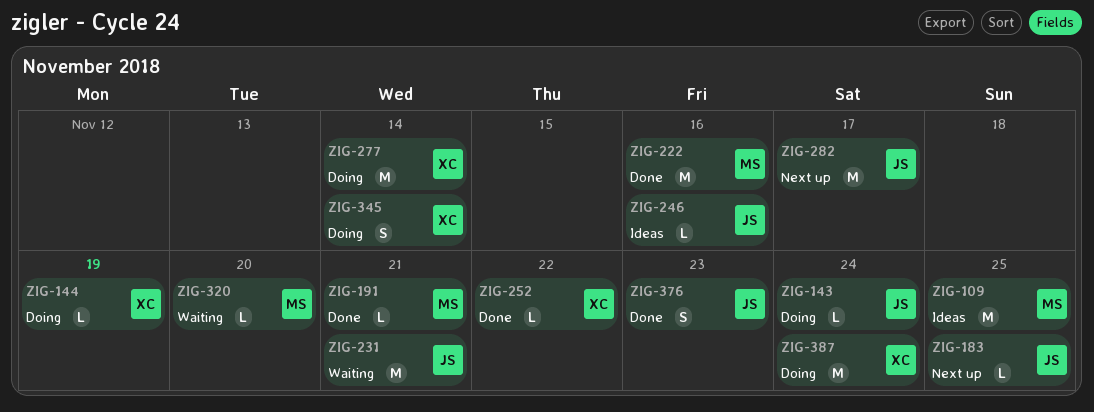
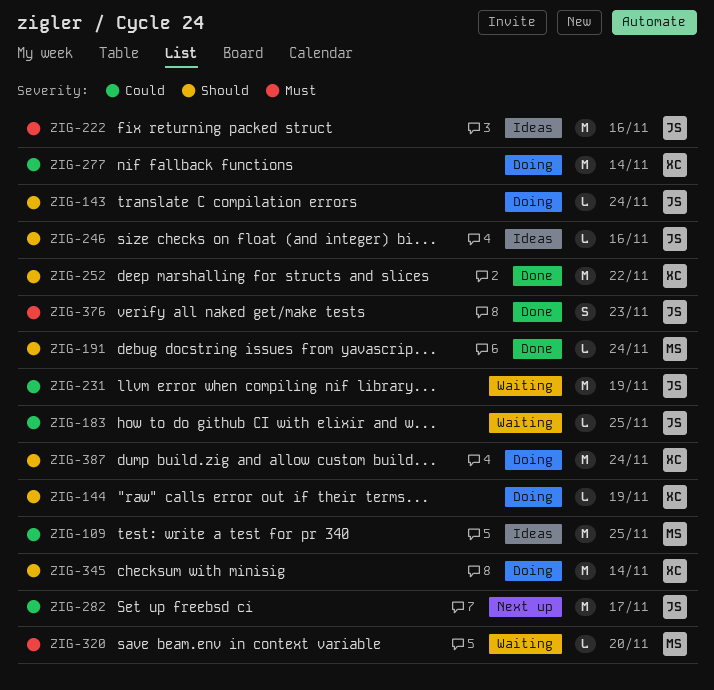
ZIG-183, status: Next up -> Waiting
ZIG-191, due: Nov 21 -> Nov 24
ZIG-222, status: Done -> Ideas
ZIG-222, owner: MS -> JS
ZIG-231, due: Nov 21 -> Nov 19
ZIG-252, estimate: L -> M
ZIG-345, estimate: S -> M

